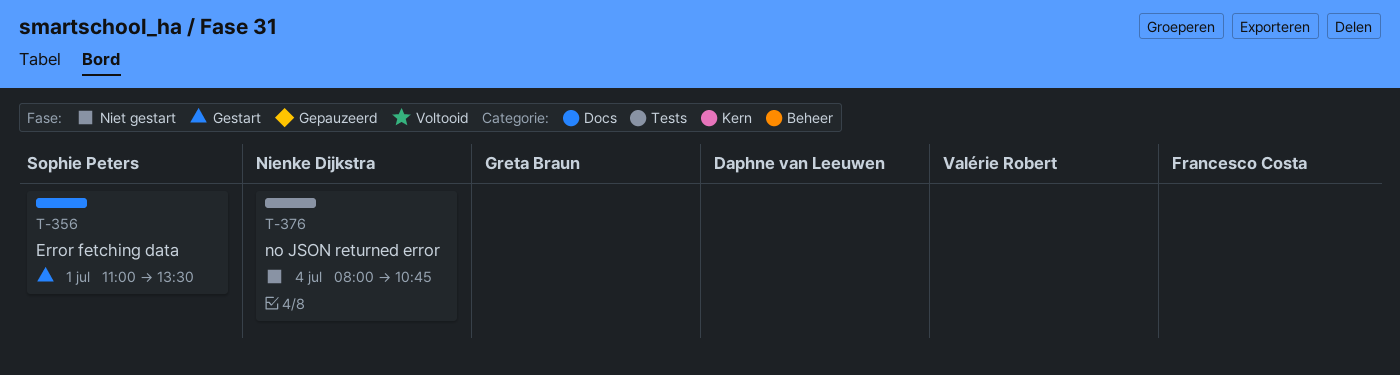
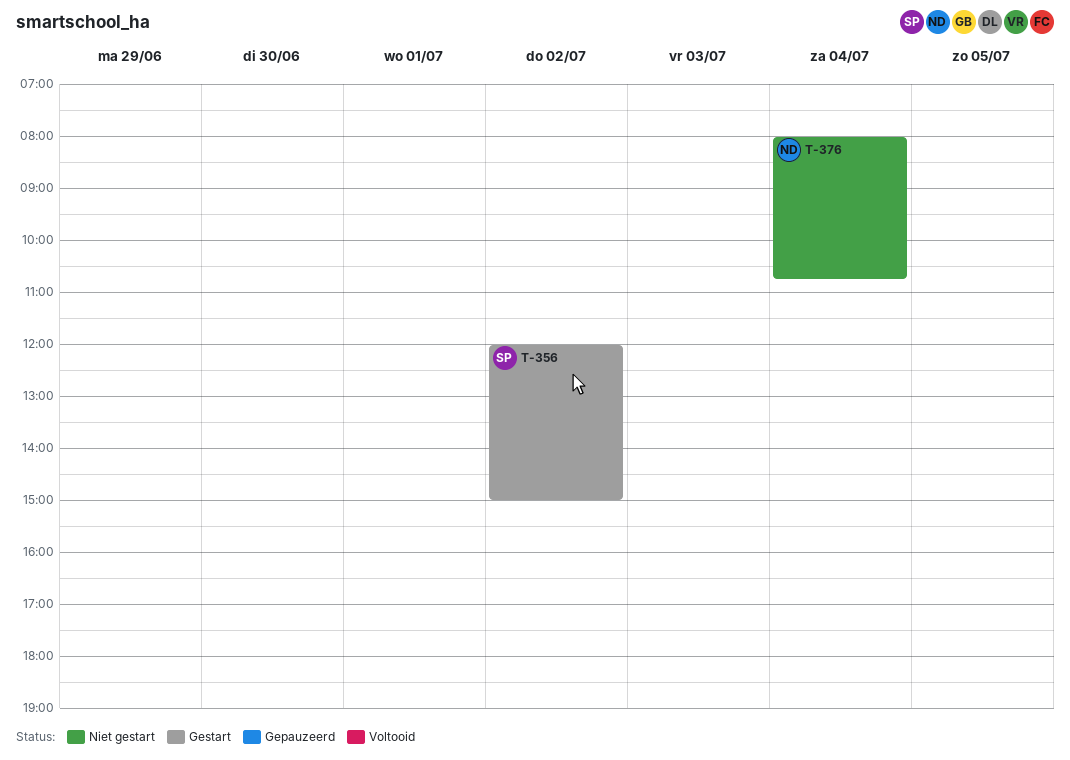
T-356, day: Jul 1 -> Jul 2
T-356, begins: 11:00 -> 12:00
T-356, ends: 13:30 -> 15:00

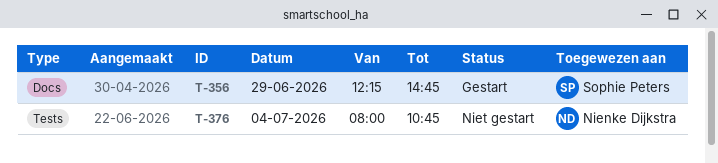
T-356, day: Jul 2 -> Jun 29
T-356, begins: 12:00 -> 12:15
T-356, ends: 15:00 -> 14:45

